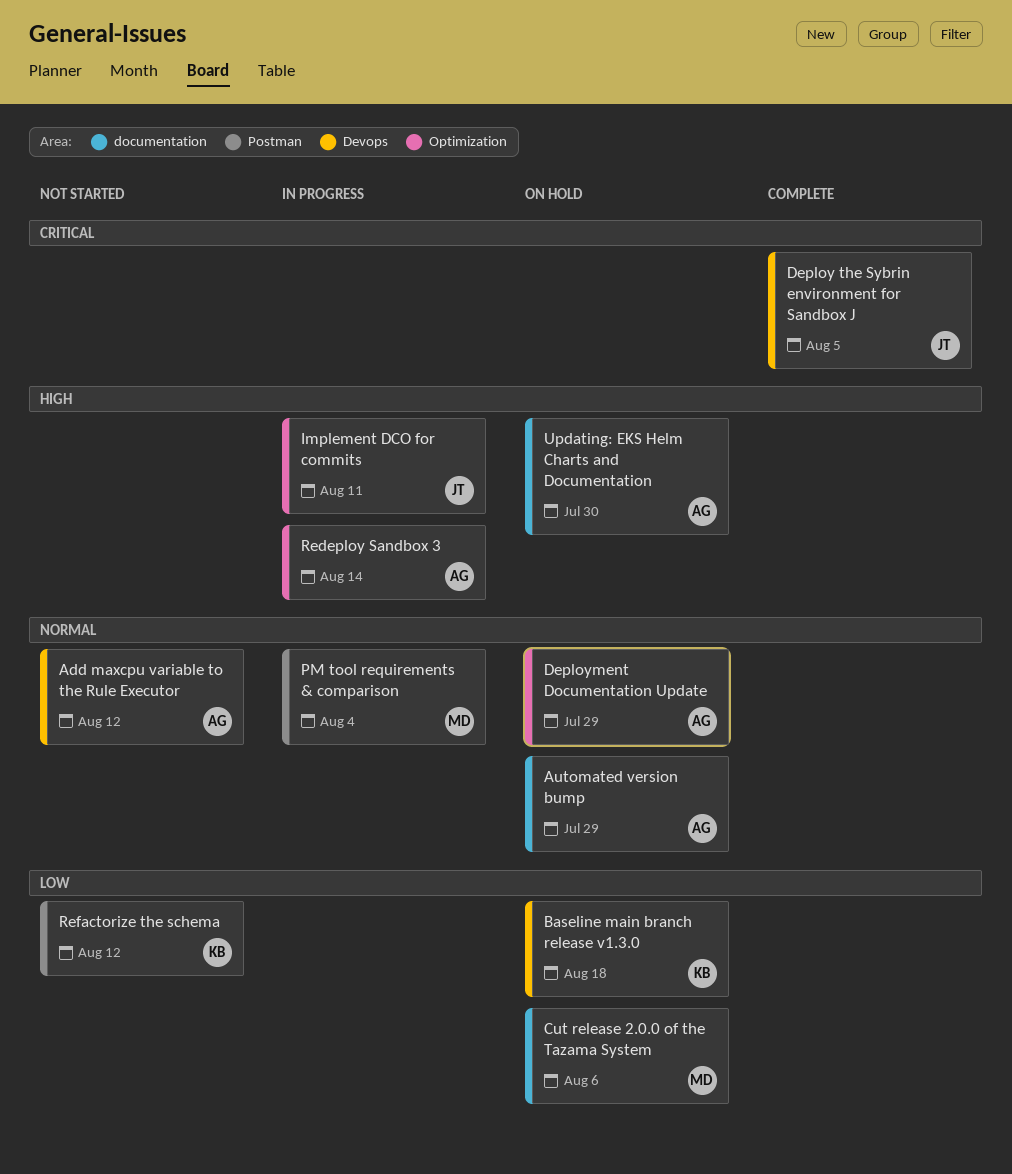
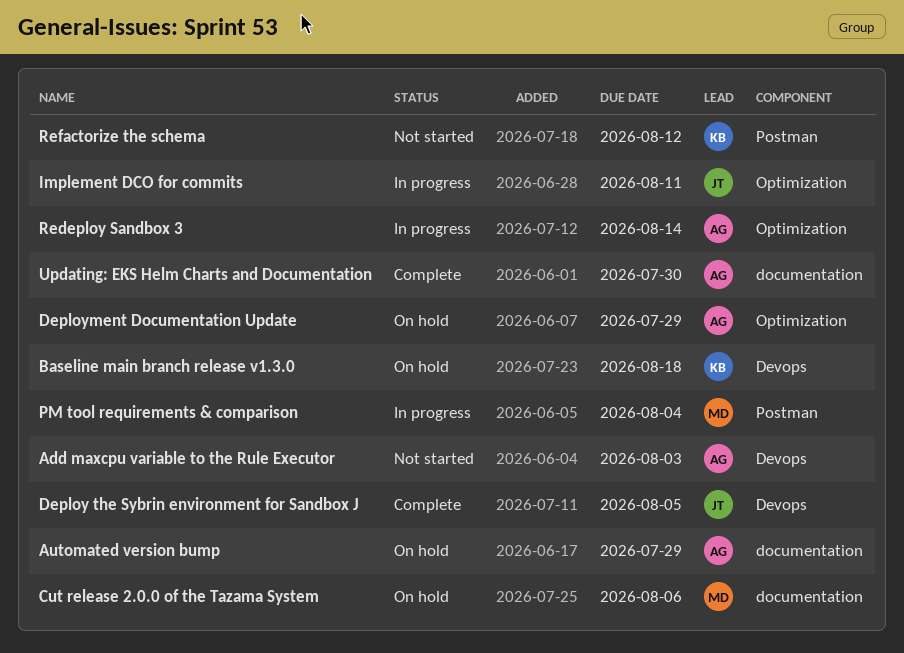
Add maxcpu variable to the Rule Executor, due: Aug 12 -> Aug 3
Updating: EKS Helm Charts and Documentation, status: On hold -> Complete

